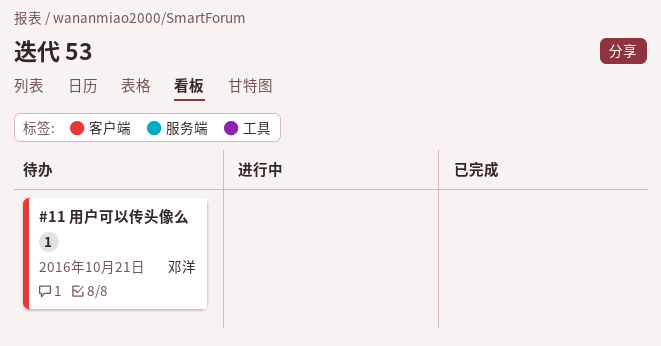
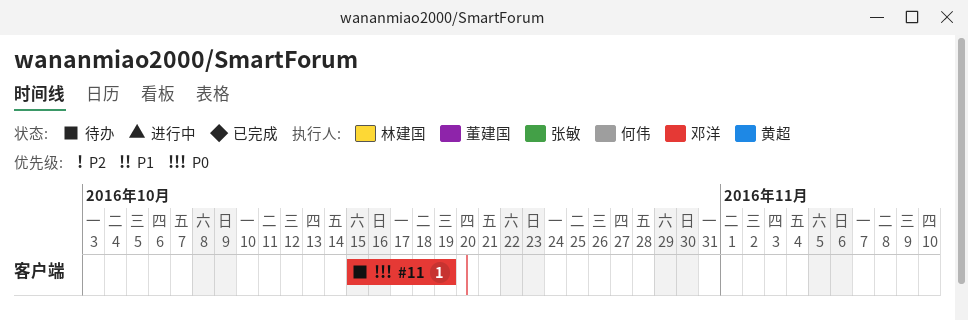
#11, due: Oct 21 -> Oct 19

